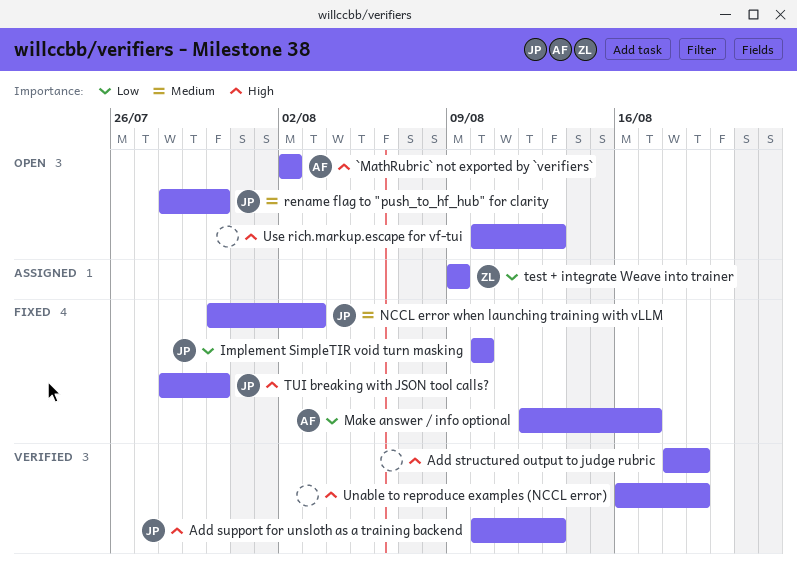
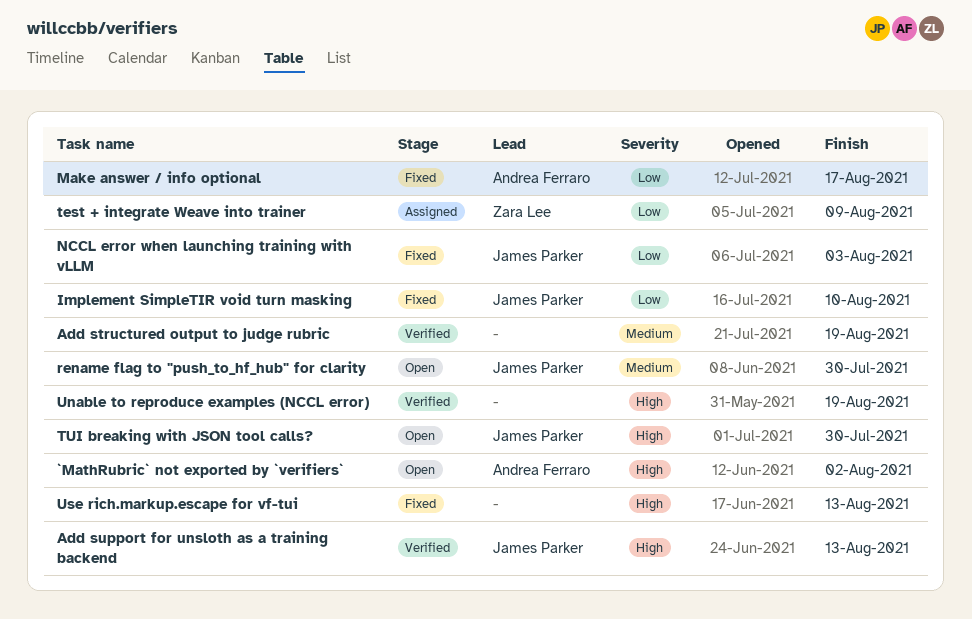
Add structured output to judge rubric, priority: High -> Medium
NCCL error when launching training with vLLM, priority: Medium -> Low
TUI breaking with JSON tool calls?, status: Fixed -> Open
Use rich.markup.escape for vf-tui, status: Open -> Fixed

